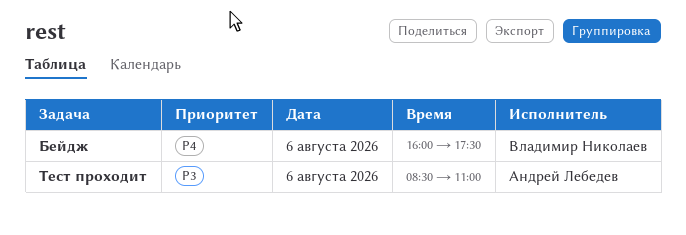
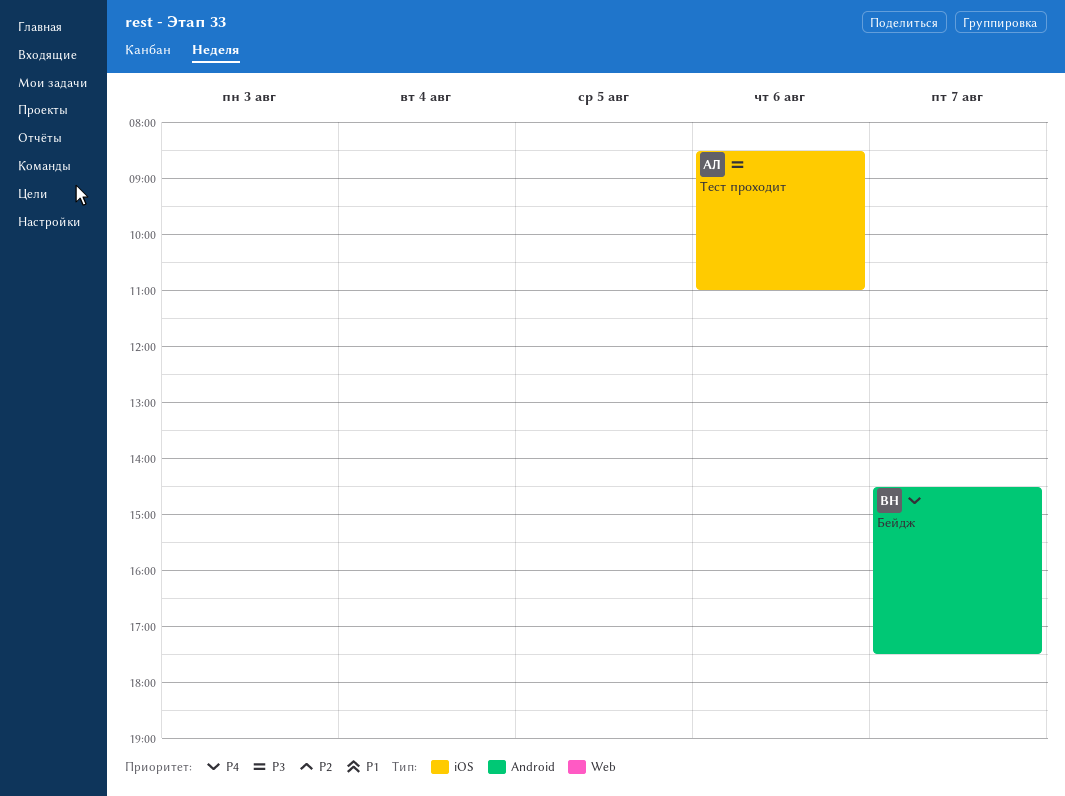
Бейдж, day: Aug 6 -> Aug 7
Бейдж, begins: 16:00 -> 14:30

